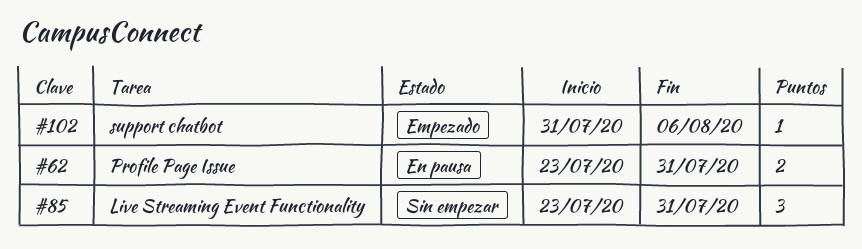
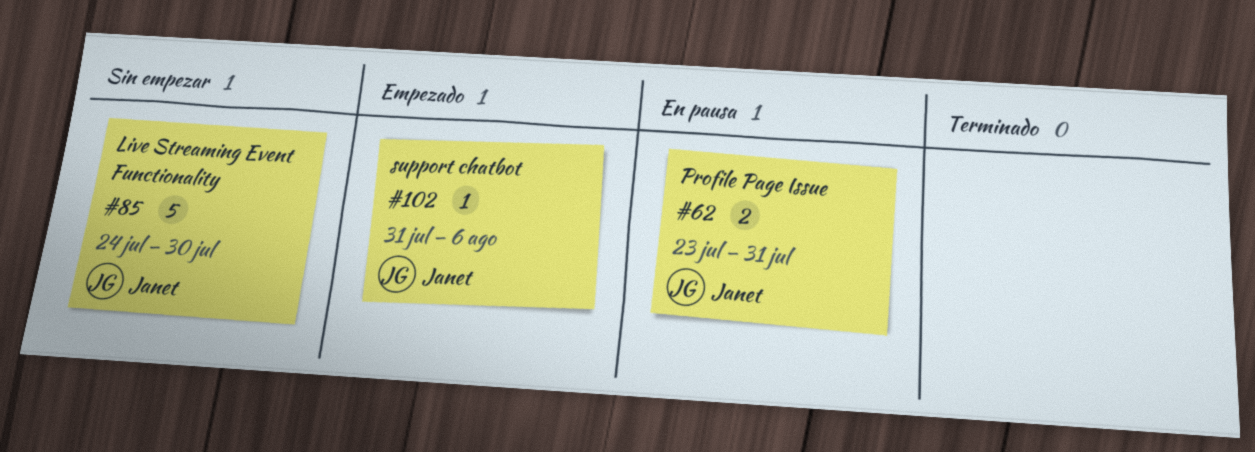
#85, estimate: 3 -> 5
#85, start: Jul 23 -> Jul 24
#85, due: Jul 31 -> Jul 30

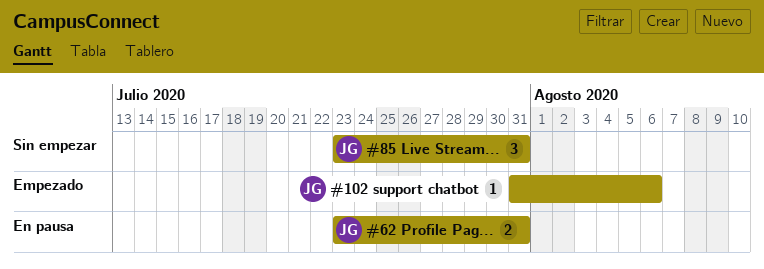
#85, estimate: 5 -> 3
#85, start: Jul 24 -> Jul 23
#85, due: Jul 30 -> Jul 31

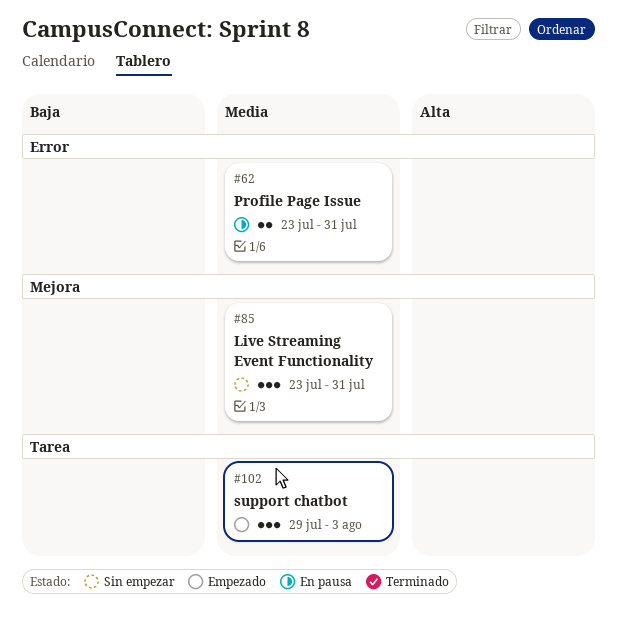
#102, estimate: 1 -> 3
#102, start: Jul 31 -> Jul 29
#102, due: Aug 6 -> Aug 3

